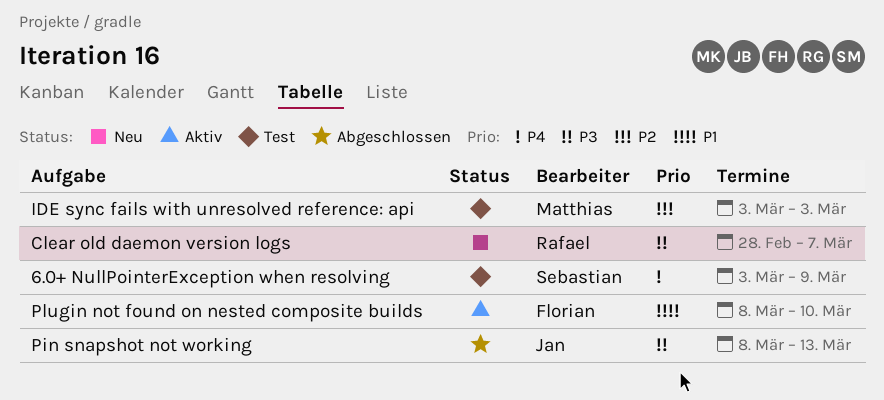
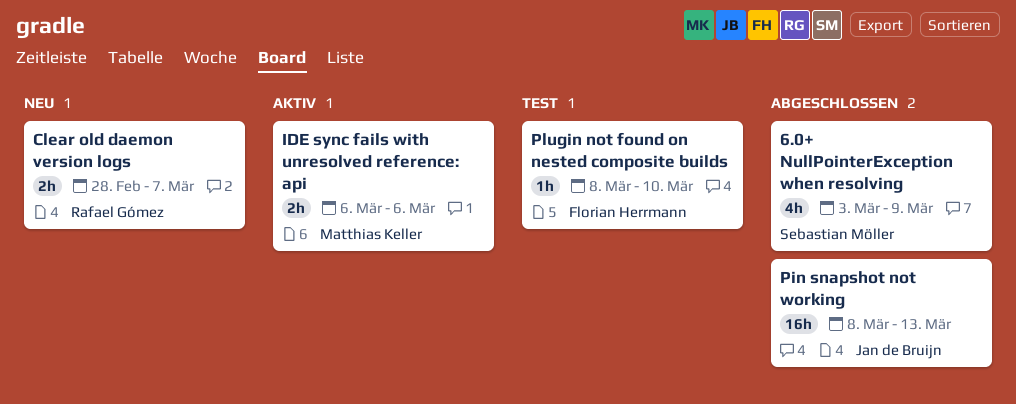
6.0+ NullPointerException when resolving, status: Test -> Abgeschlossen
IDE sync fails with unresolved reference: api, status: Test -> Aktiv
IDE sync fails with unresolved reference: api, start: Mar 3 -> Mar 6
IDE sync fails with unresolved reference: api, due: Mar 3 -> Mar 6
Plugin not found on nested composite builds, status: Aktiv -> Test

